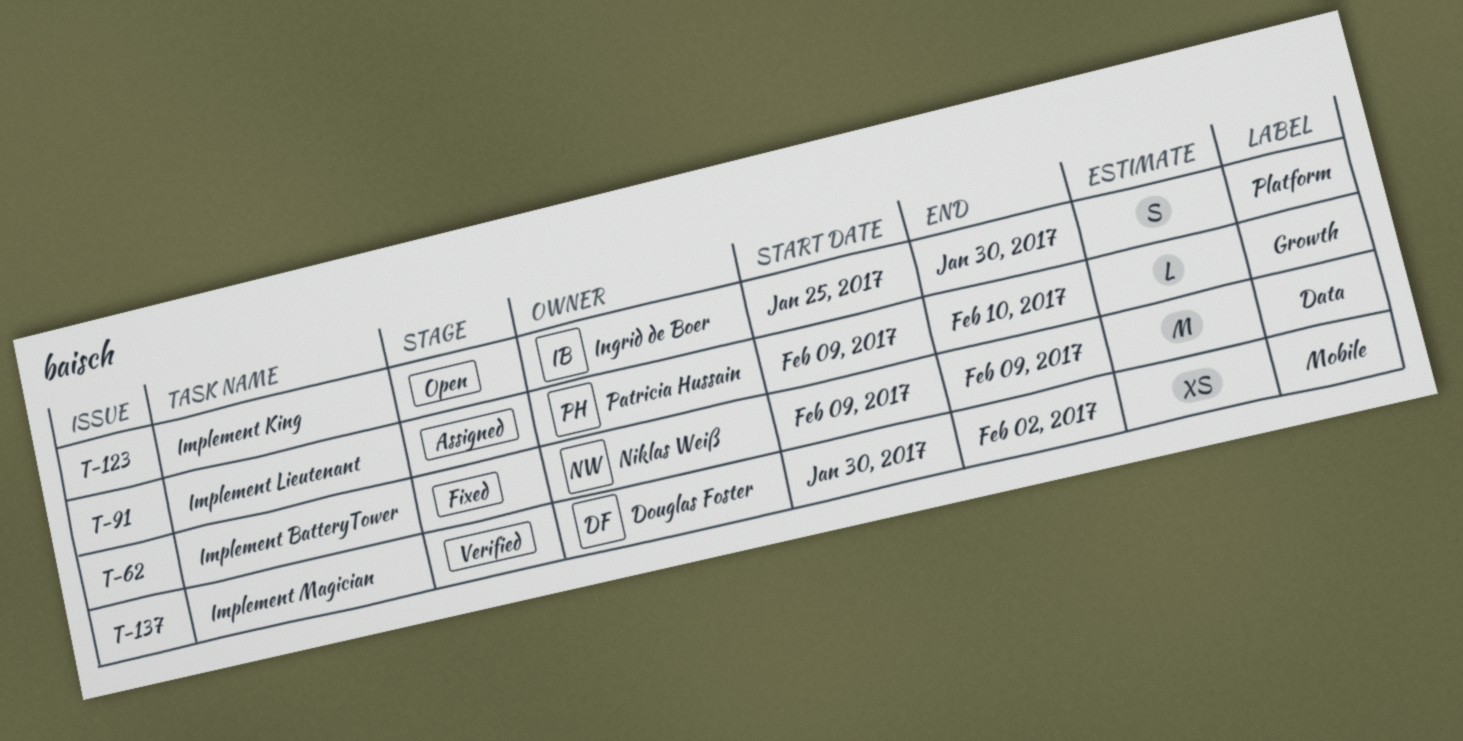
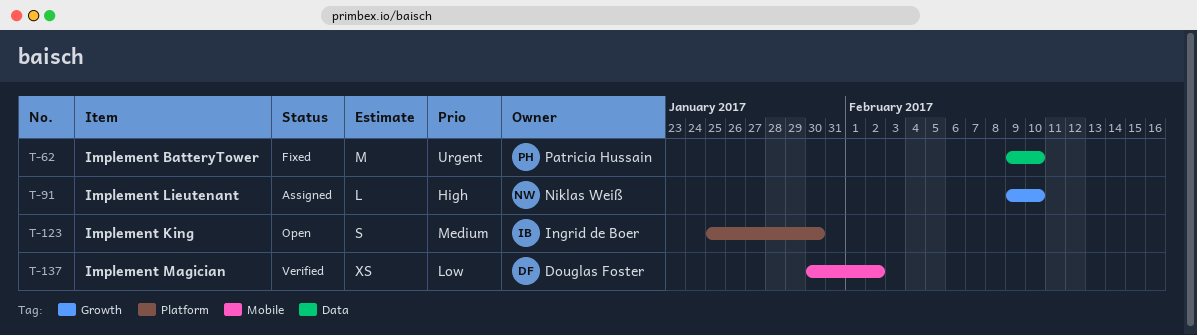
T-62, owner: Niklas Weiß -> Patricia Hussain
T-62, due: Feb 9 -> Feb 10
T-91, owner: Patricia Hussain -> Niklas Weiß

